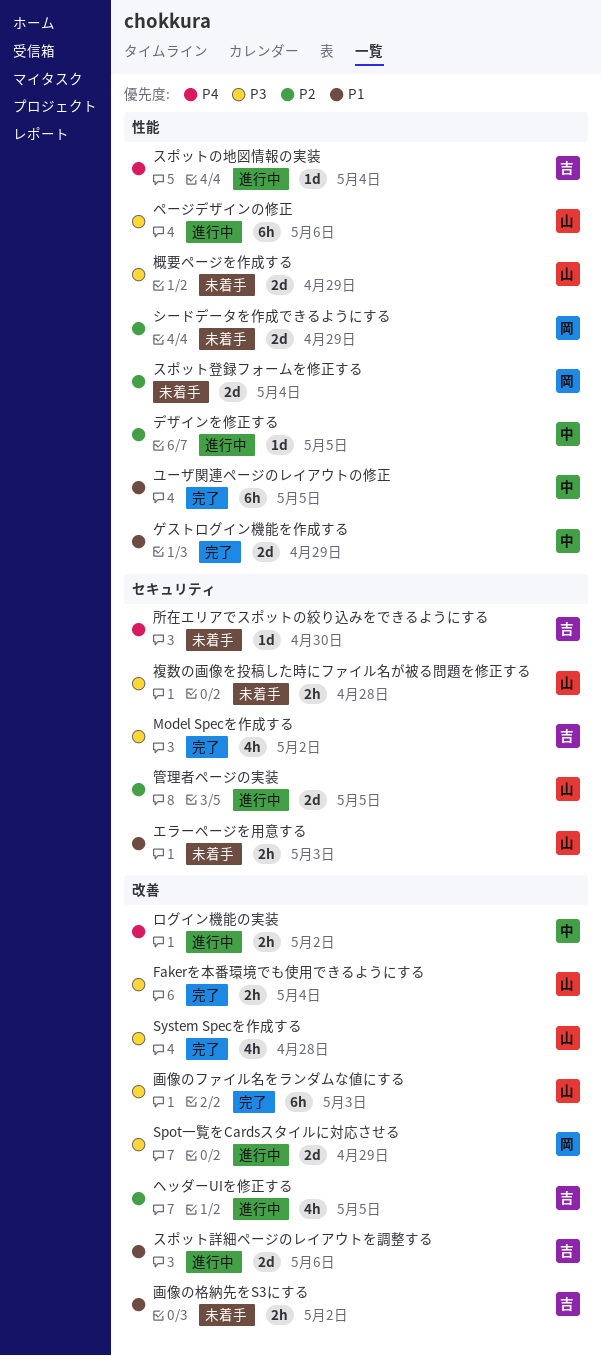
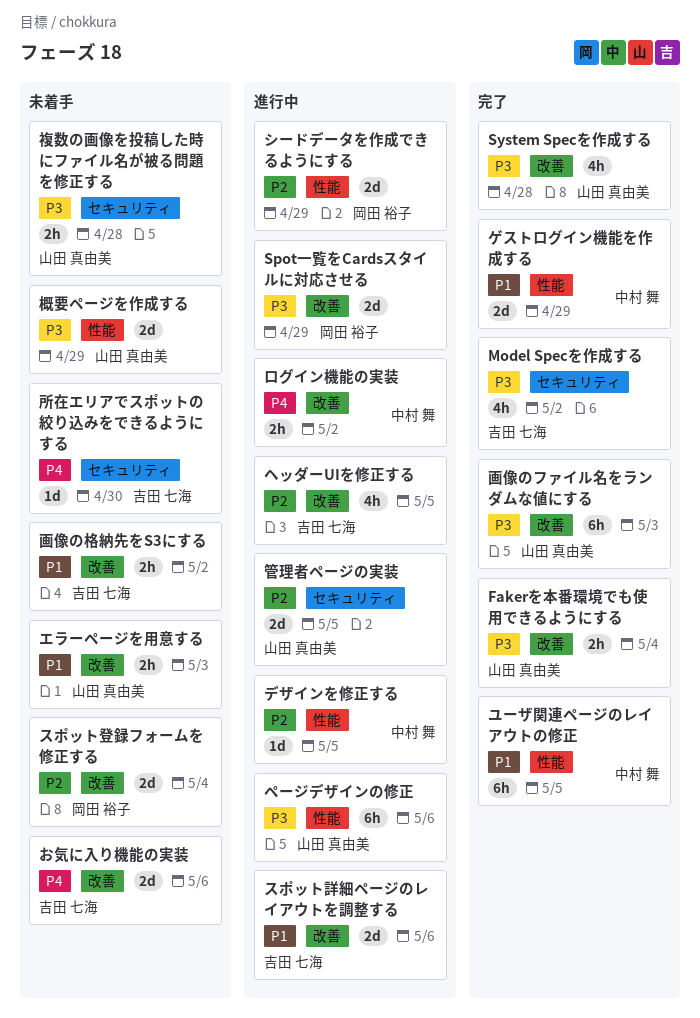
お気に入り機能の実装: none -> present
エラーページを用意する, label: セキュリティ -> 改善
シードデータを作成できるようにする, status: 未着手 -> 進行中
スポットの地図情報の実装: present -> none
スポット登録フォームを修正する, label: 性能 -> 改善

